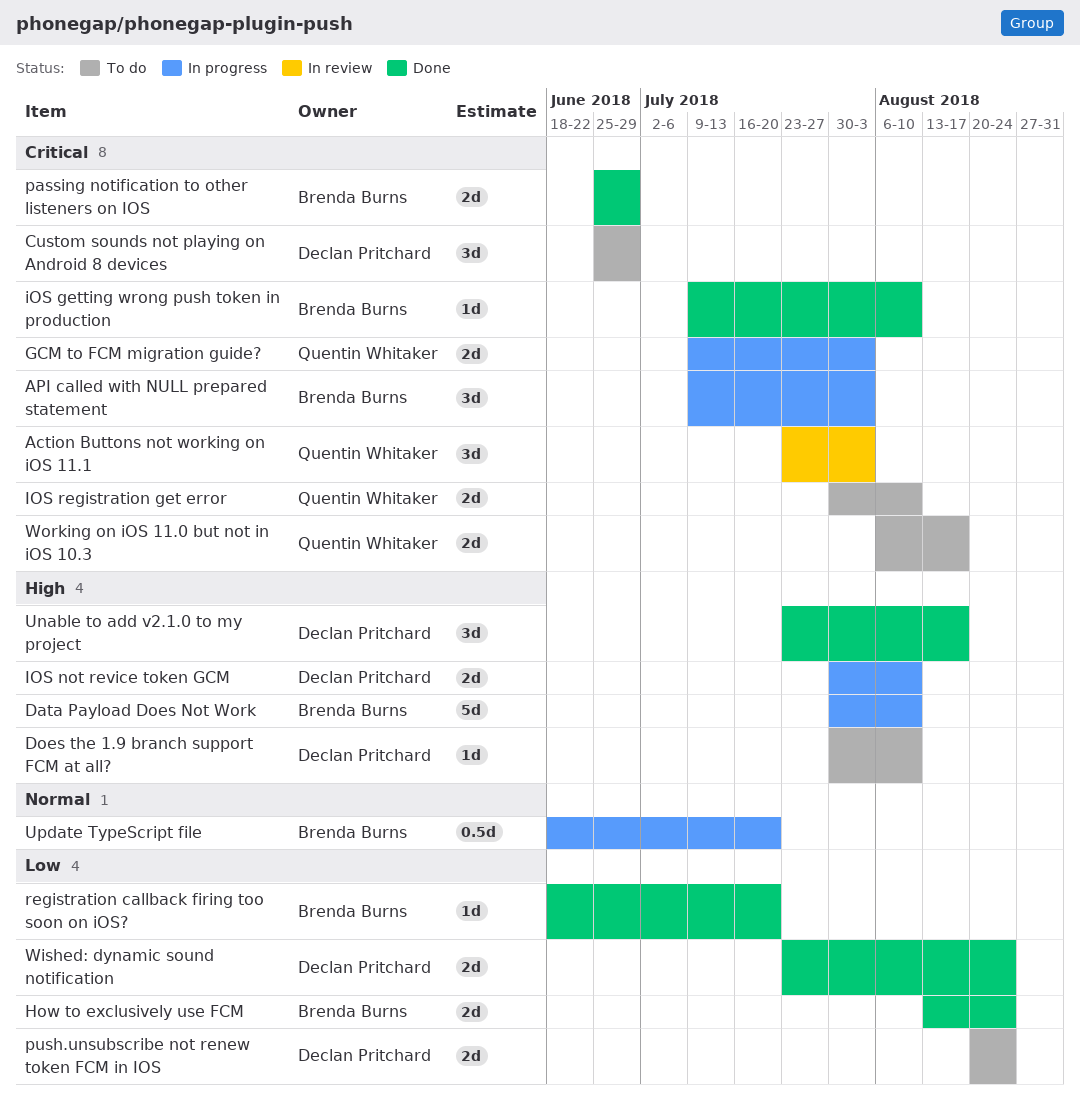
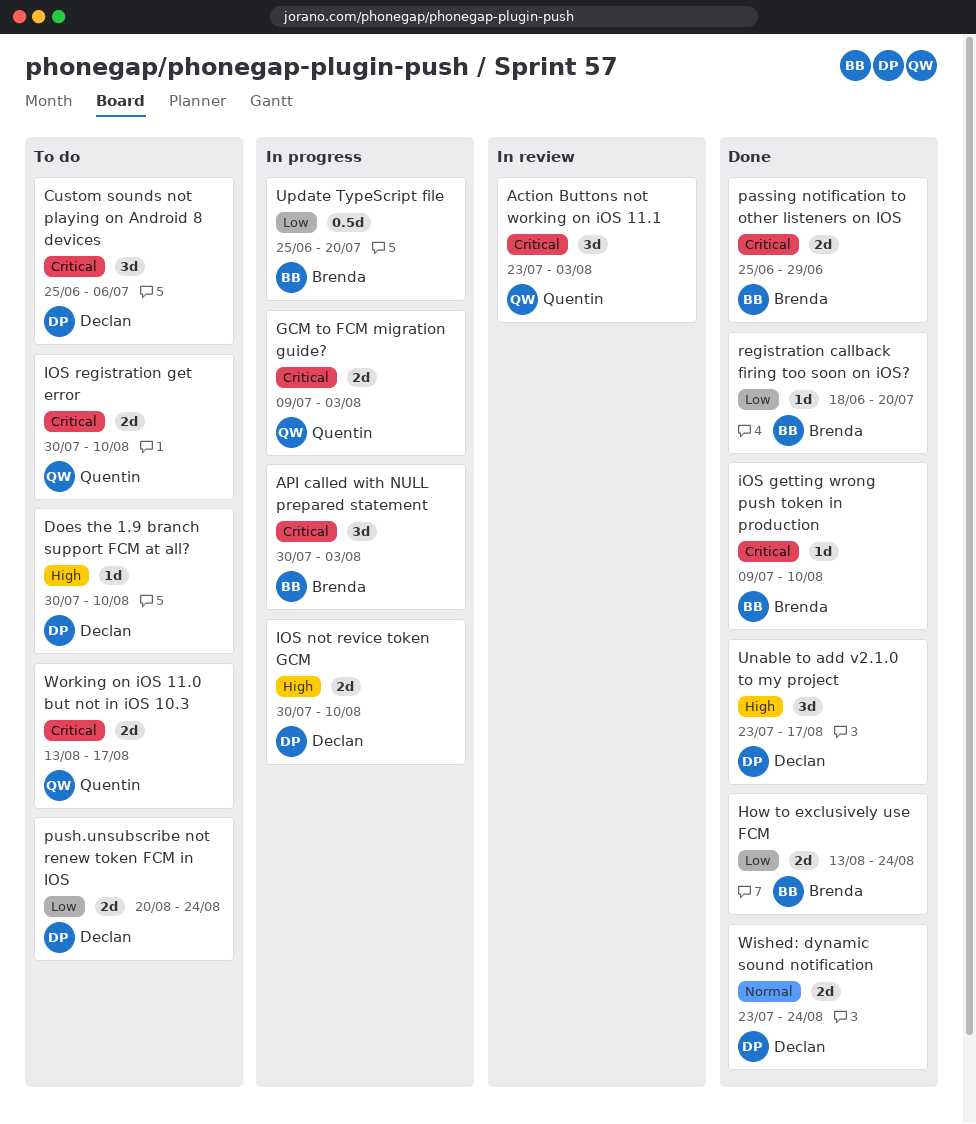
API called with NULL prepared statement, start: Jul 9 -> Jul 30
Custom sounds not playing on Android 8 devices, due: Jun 29 -> Jul 6
Data Payload Does Not Work: present -> none
Update TypeScript file, priority: Normal -> Low
Update TypeScript file, start: Jun 18 -> Jun 25
Wished: dynamic sound notification, priority: Low -> Normal
Working on iOS 11.0 but not in iOS 10.3, start: Aug 6 -> Aug 13

